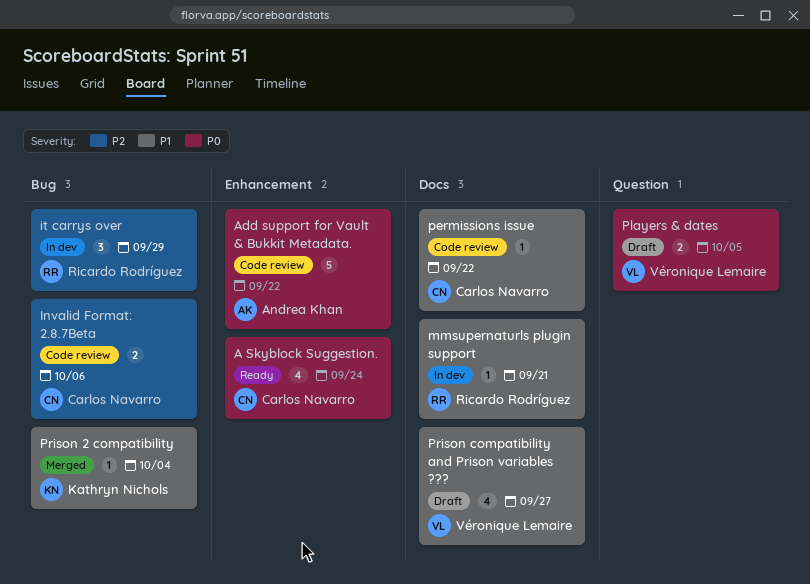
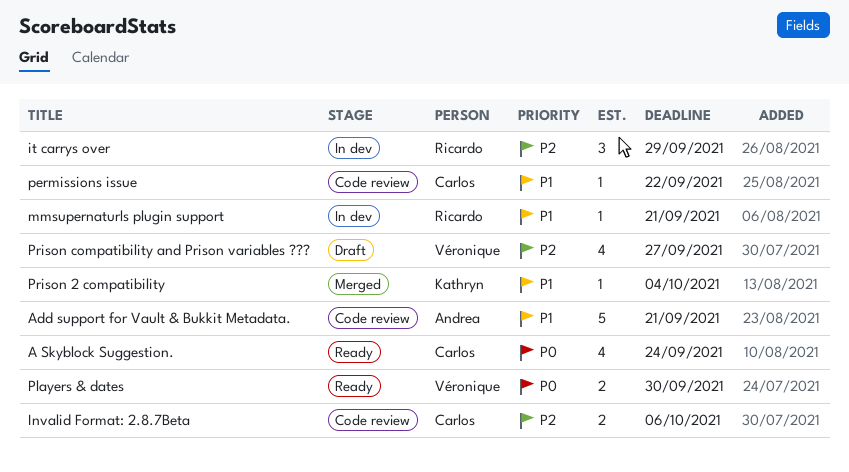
Add support for Vault & Bukkit Metadata., priority: P0 -> P1
Add support for Vault & Bukkit Metadata., due: Sep 22 -> Sep 21
Players & dates, status: Draft -> Ready
Players & dates, due: Oct 5 -> Sep 30
Prison compatibility and Prison variables ???, priority: P1 -> P2

